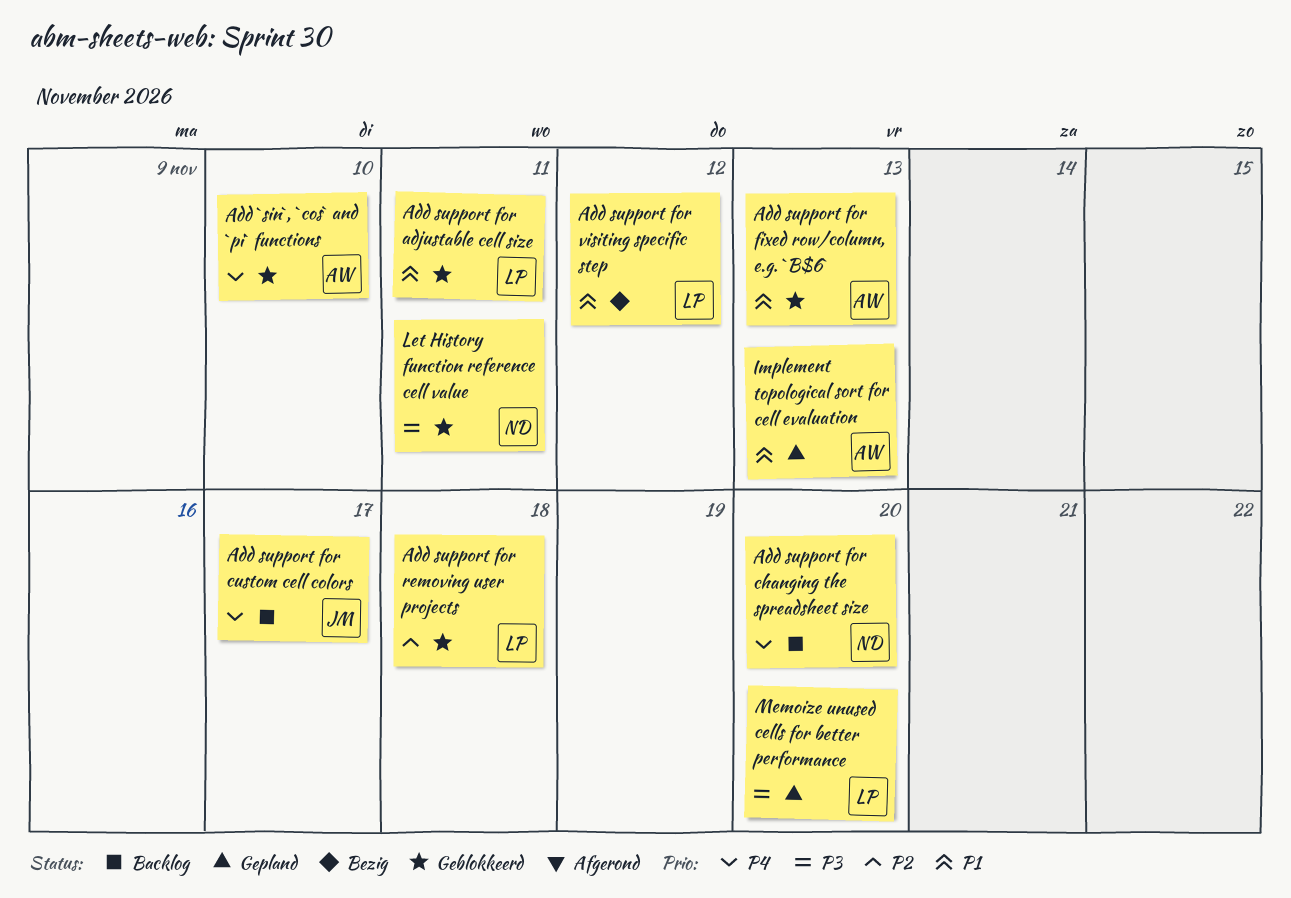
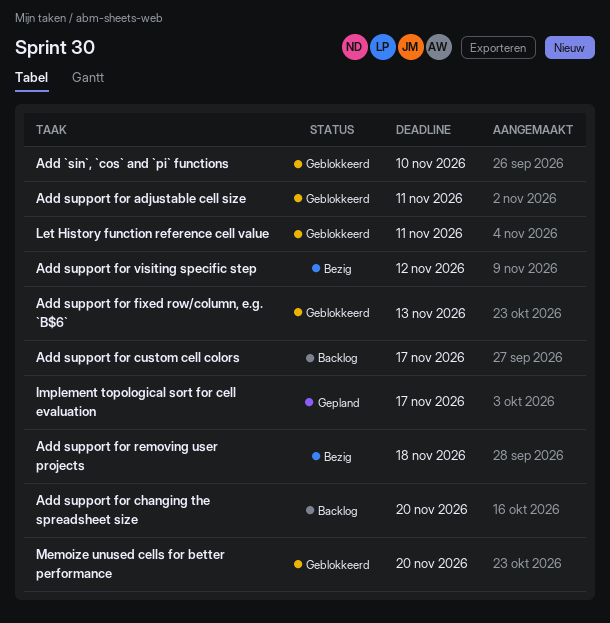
Add support for removing user projects, status: Geblokkeerd -> Bezig
Implement topological sort for cell evaluation, due: Nov 13 -> Nov 17
Memoize unused cells for better performance, status: Gepland -> Geblokkeerd

